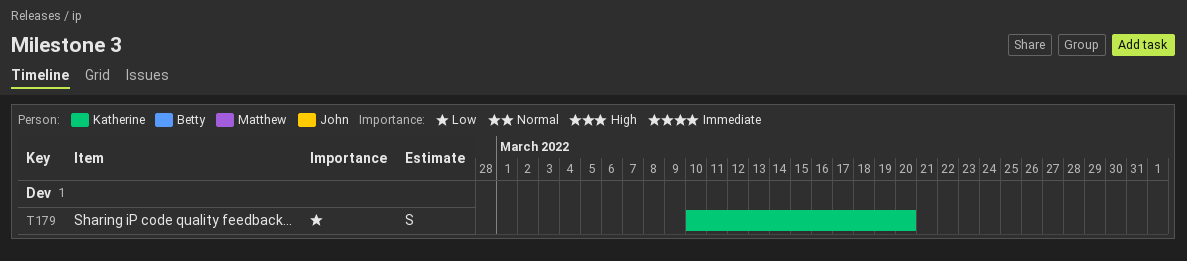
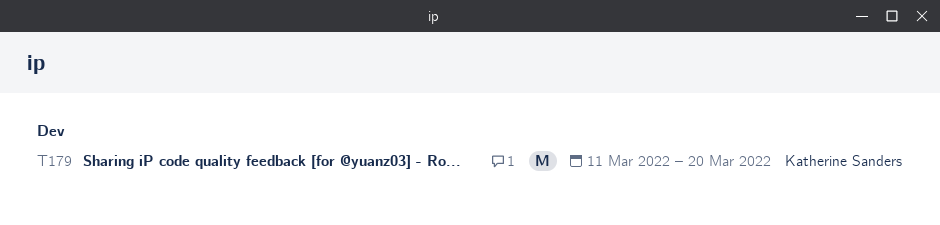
T179, estimate: S -> M
T179, start: Mar 10 -> Mar 11

